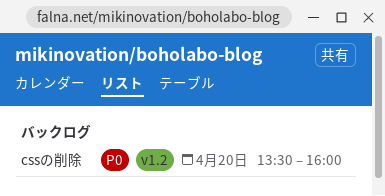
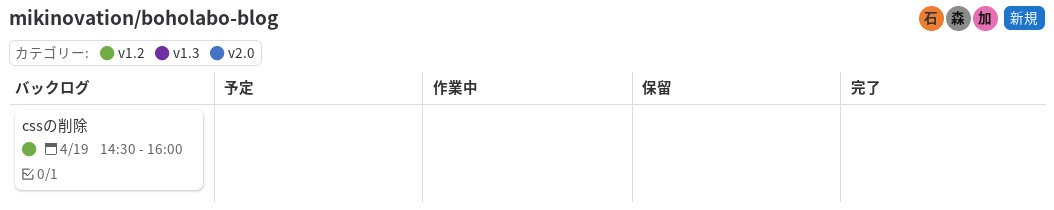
cssの削除, day: Apr 20 -> Apr 19
cssの削除, begins: 13:30 -> 14:30

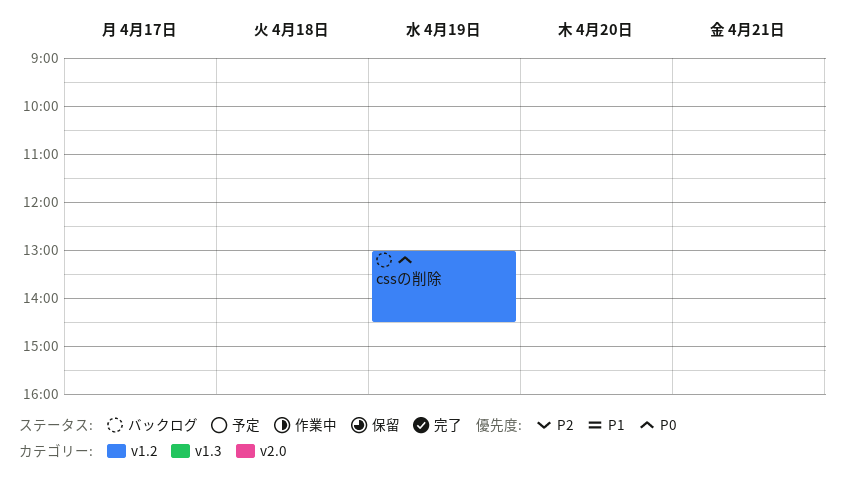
cssの削除, begins: 14:30 -> 13:00
cssの削除, ends: 16:00 -> 14:30

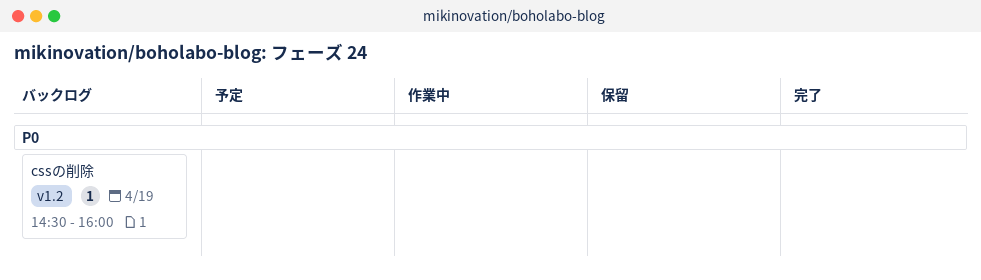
cssの削除, begins: 13:00 -> 14:30
cssの削除, ends: 14:30 -> 16:00

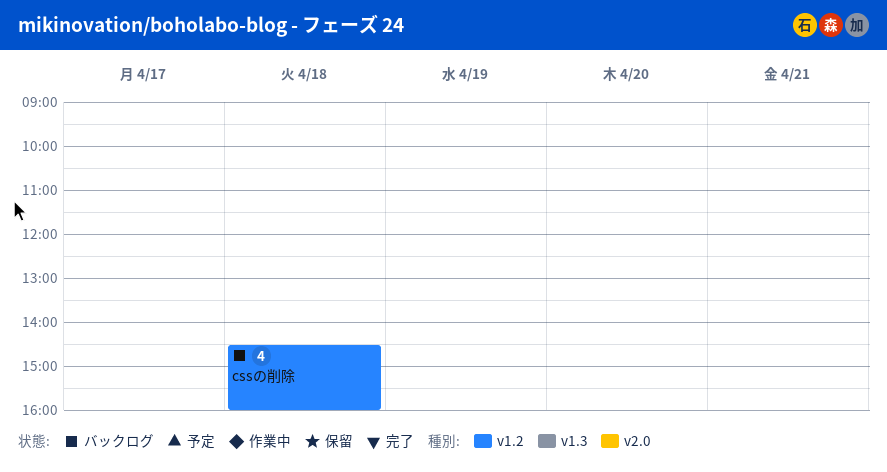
cssの削除, estimate: 1 -> 4
cssの削除, day: Apr 19 -> Apr 18

